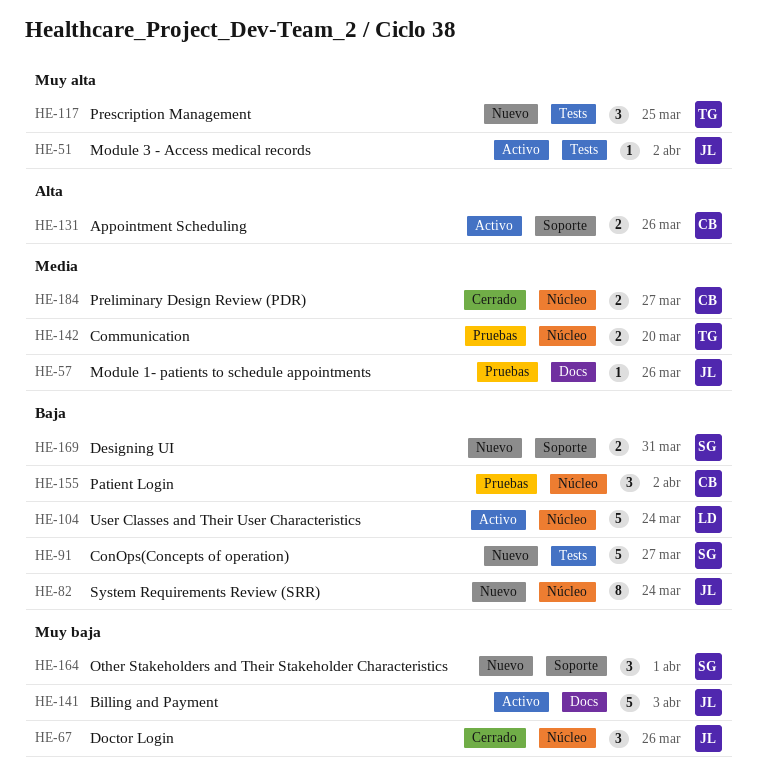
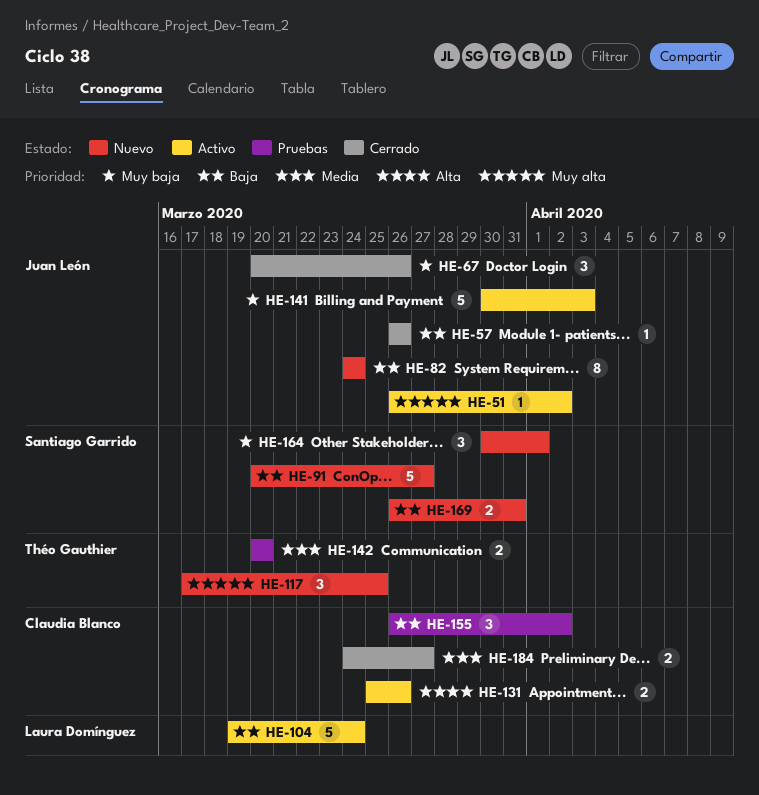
HE-57, status: Pruebas -> Cerrado
HE-57, priority: Media -> Baja

